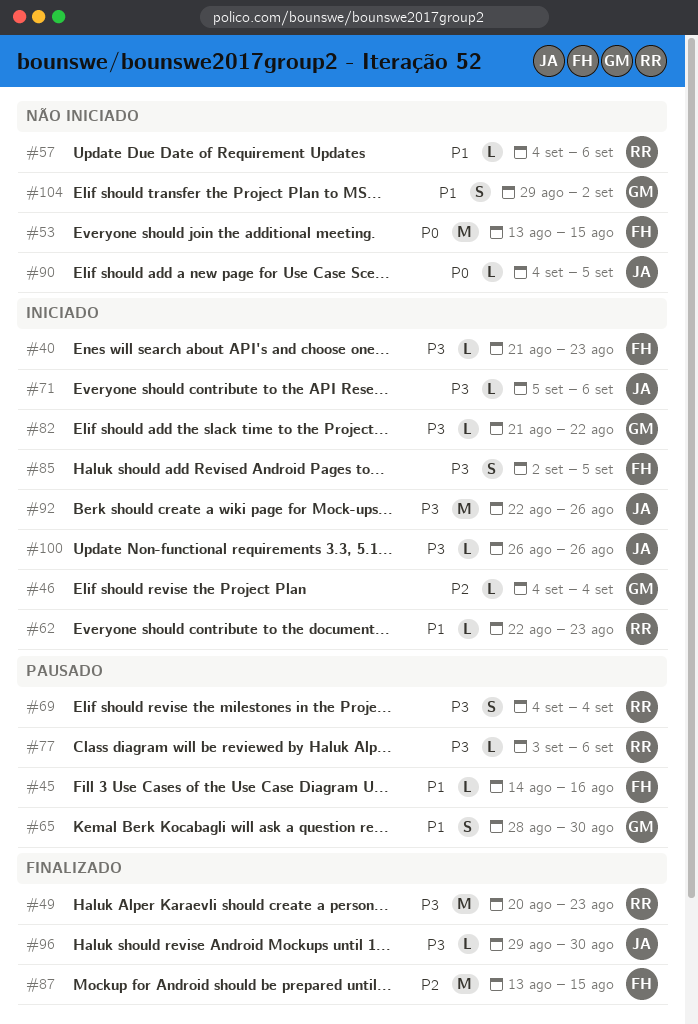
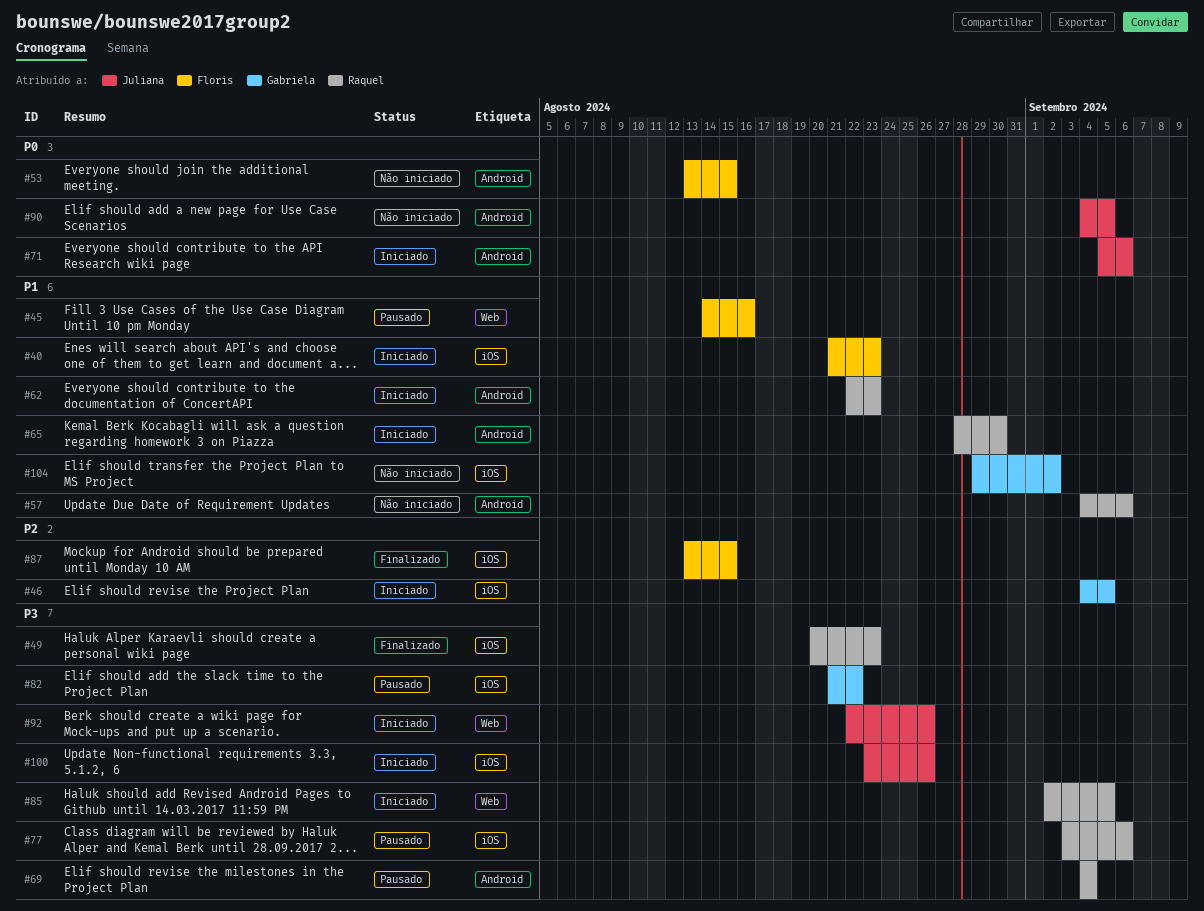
#40, priority: P3 -> P1
#46, due: Sep 4 -> Sep 5
#65, status: Pausado -> Iniciado
#65, owner: Gabriela -> Raquel
#71, priority: P3 -> P0
#82, status: Iniciado -> Pausado
#85, owner: Floris -> Raquel
#96: present -> none
#100, start: Aug 26 -> Aug 23

